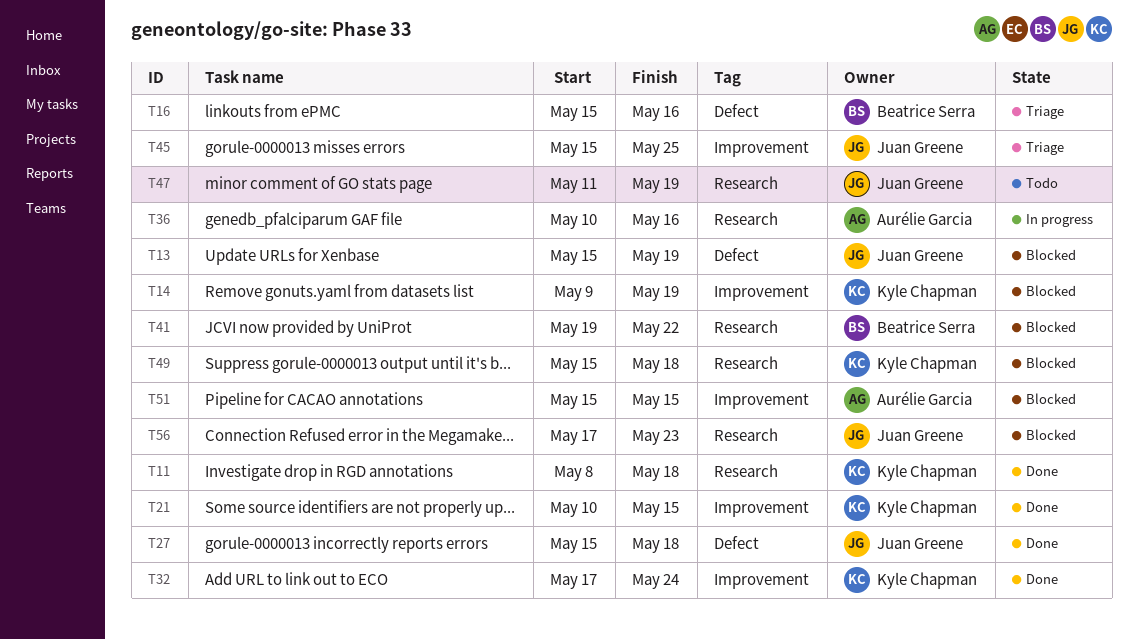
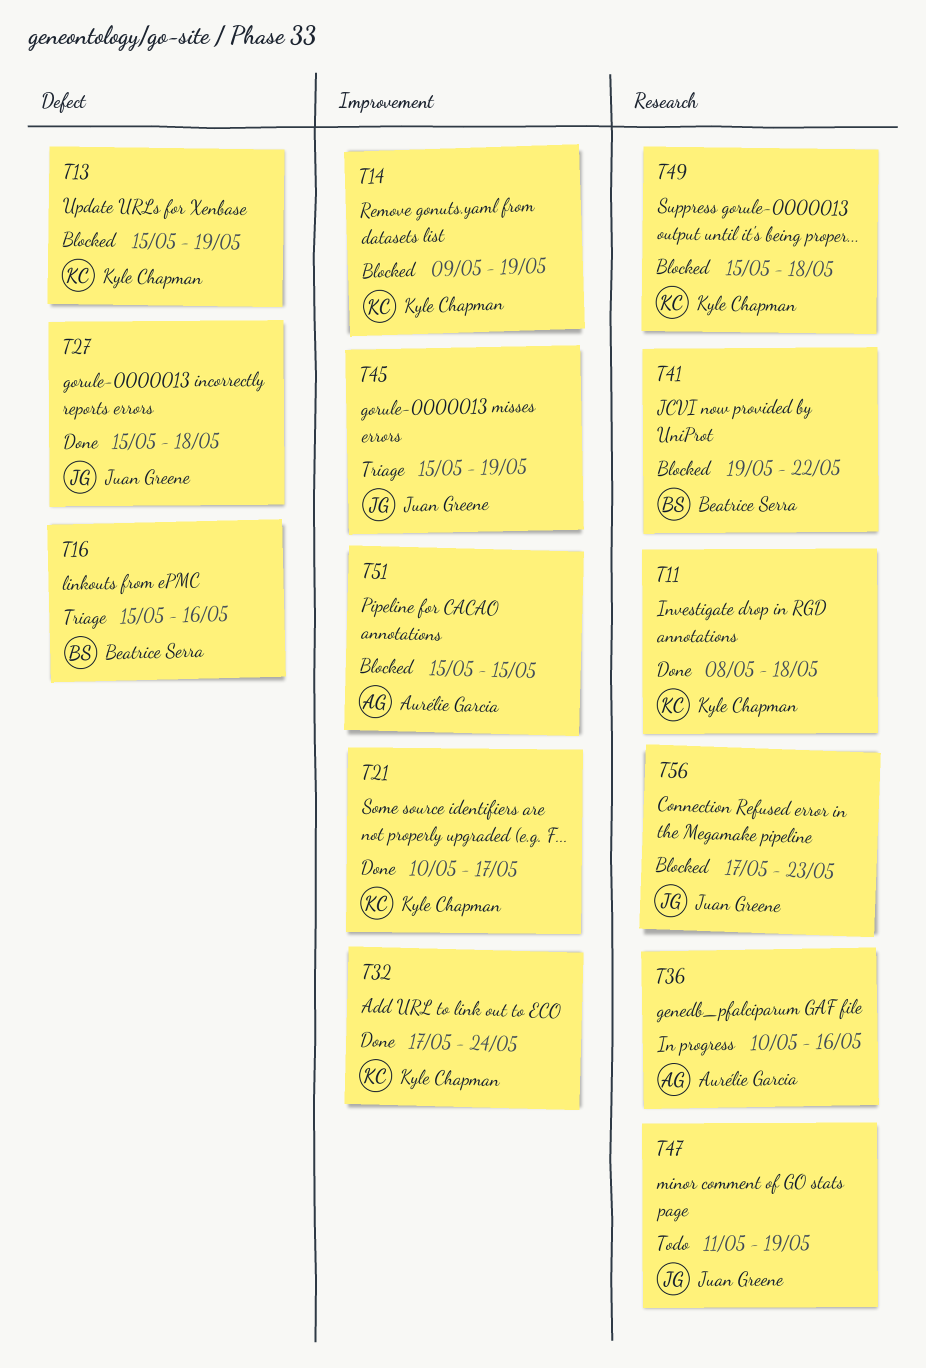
T13, owner: Juan Greene -> Kyle Chapman
T21, due: May 15 -> May 17
T45, due: May 25 -> May 19

